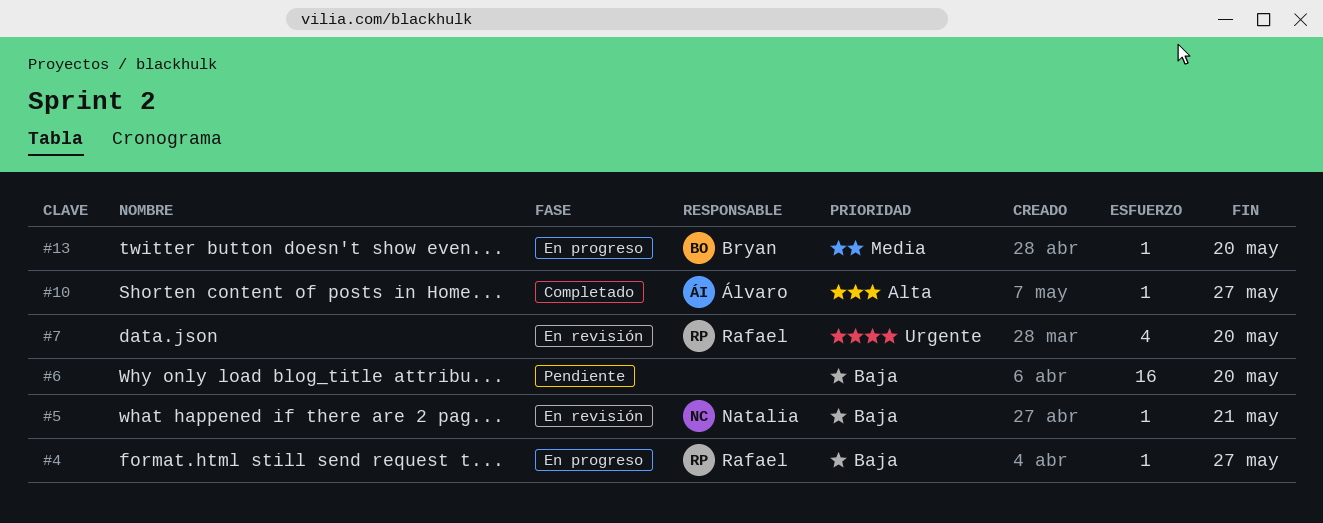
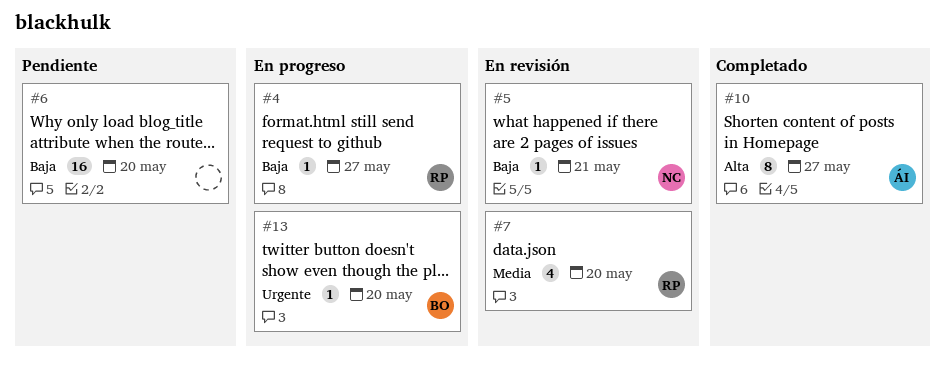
#7, priority: Urgente -> Media
#10, estimate: 1 -> 8
#13, priority: Media -> Urgente

